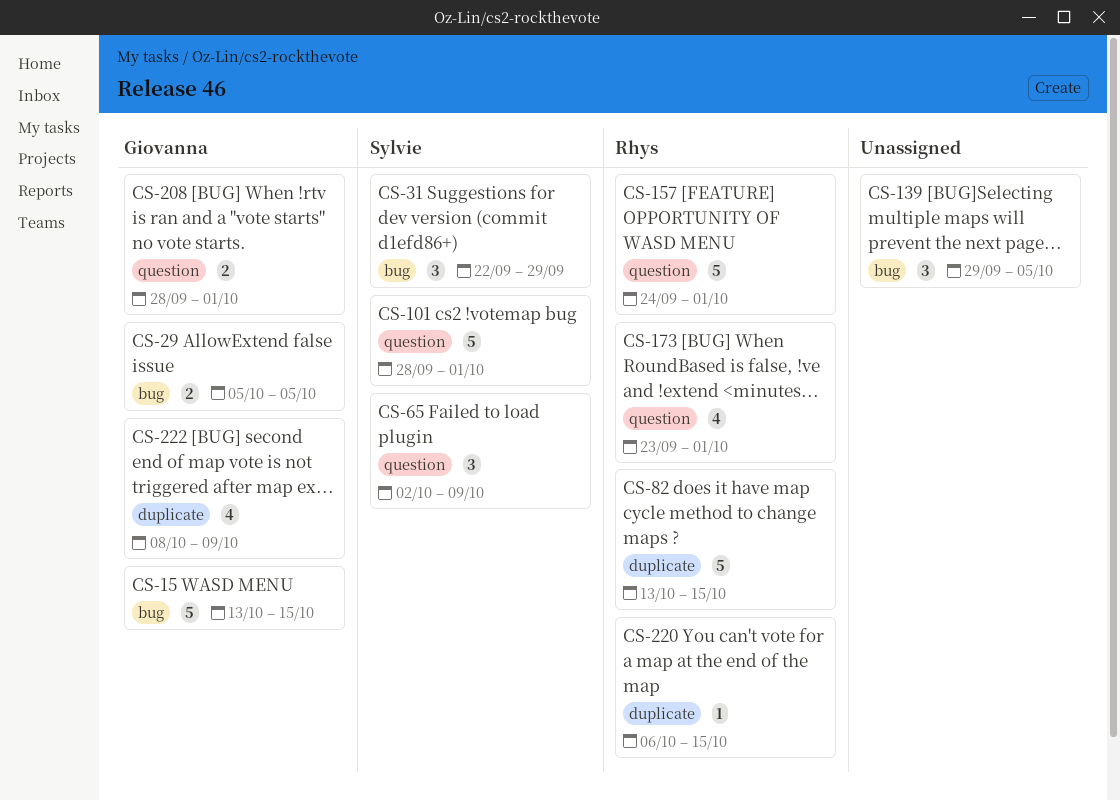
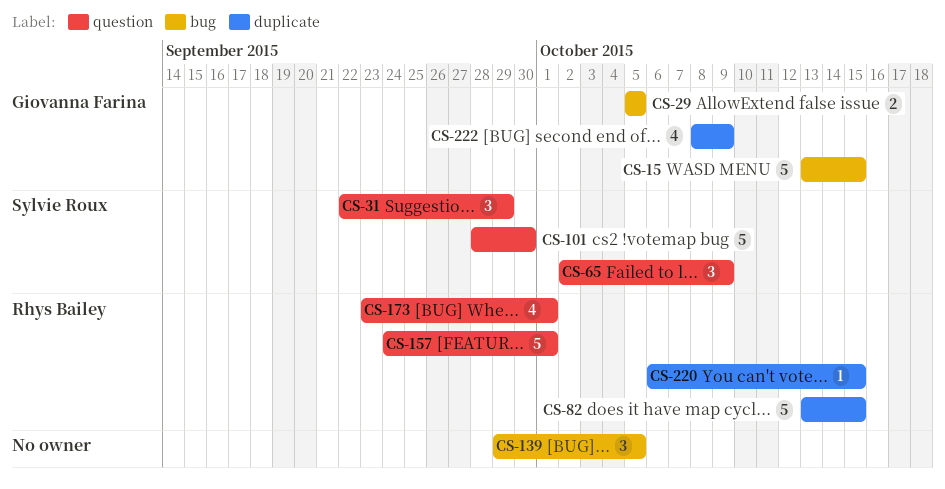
CS-31, label: bug -> question
CS-101, due: Oct 1 -> Sep 30
CS-208: present -> none

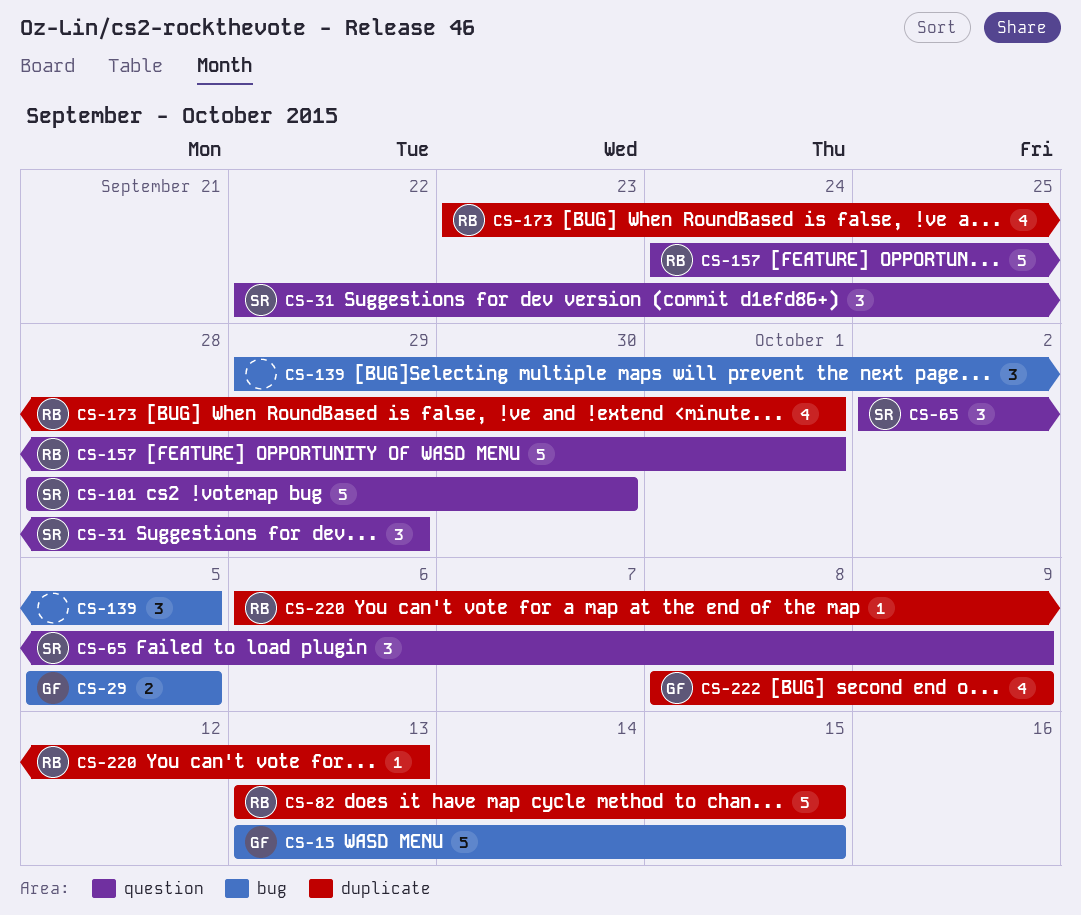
CS-173, label: question -> duplicate
CS-220, due: Oct 15 -> Oct 13

